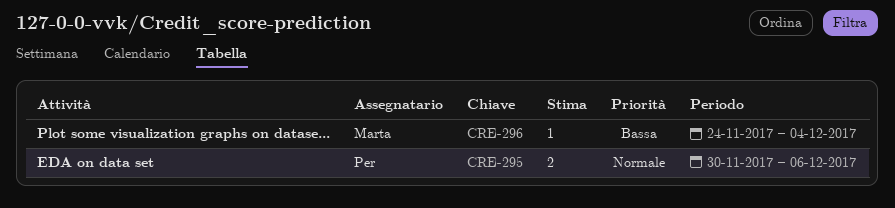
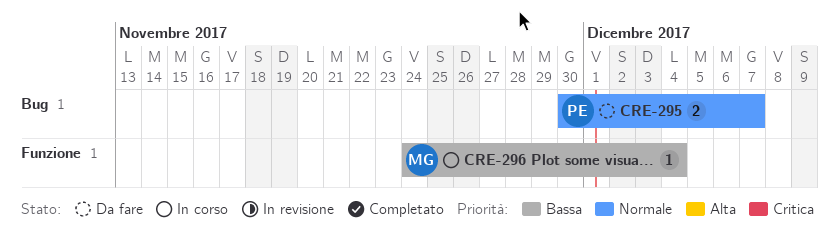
CRE-295, due: Dec 6 -> Dec 7

